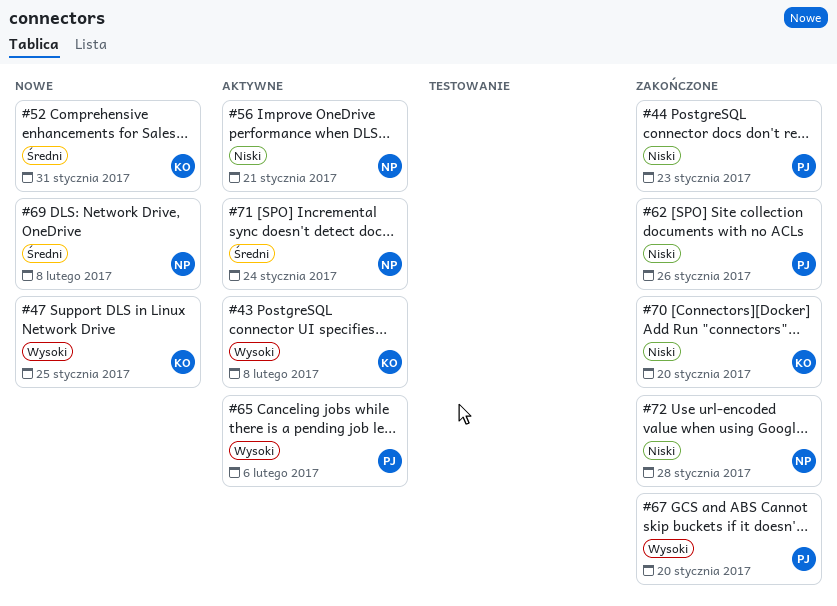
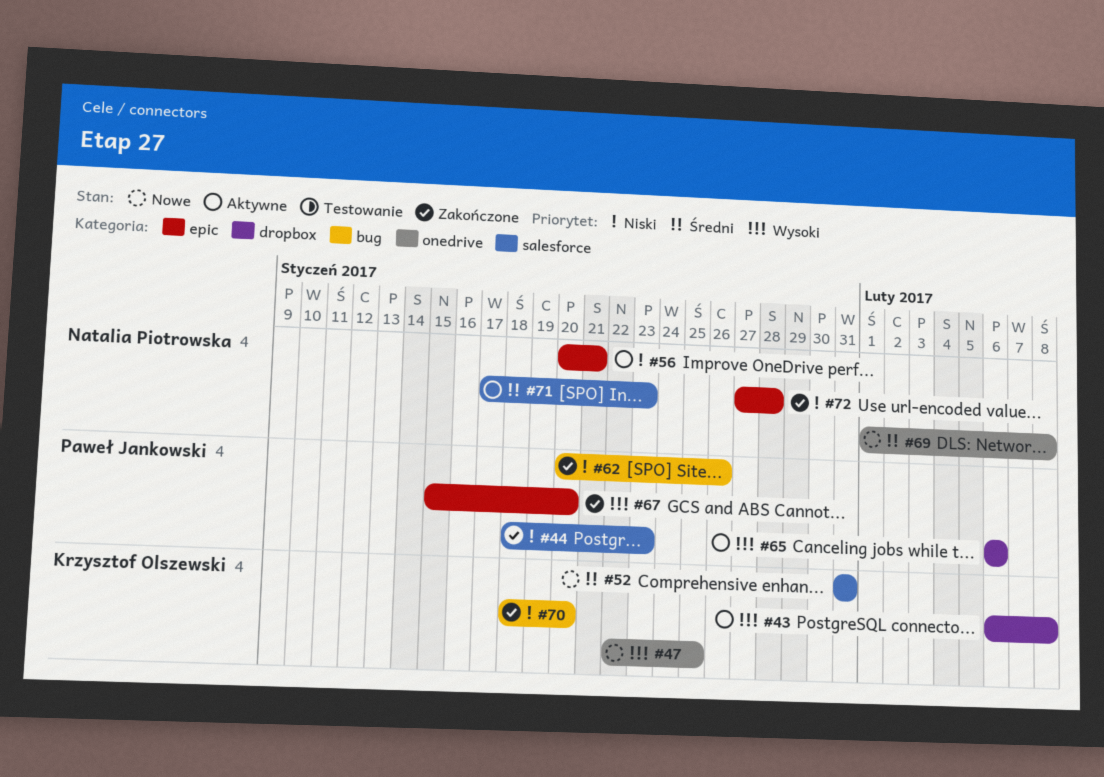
#71, due: Jan 24 -> Jan 23

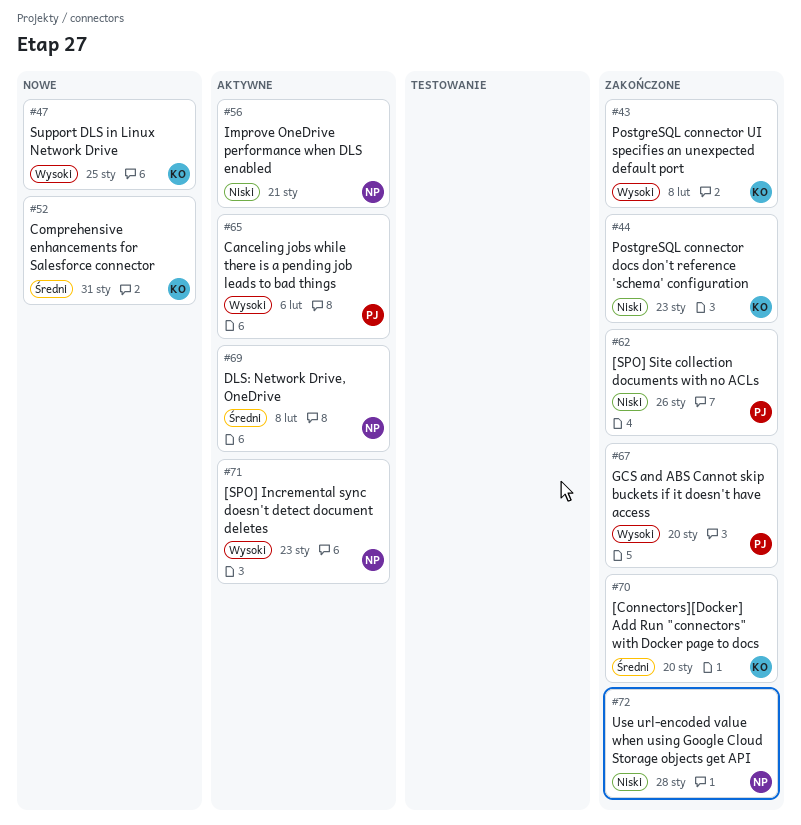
#43, status: Aktywne -> Zakończone
#44, owner: Paweł Jankowski -> Krzysztof Olszewski
#69, status: Nowe -> Aktywne
#70, priority: Niski -> Średni
#71, priority: Średni -> Wysoki

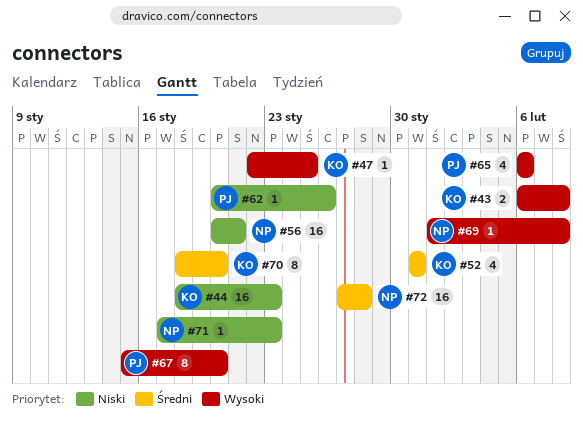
#69, priority: Średni -> Wysoki
#71, priority: Wysoki -> Niski
#72, priority: Niski -> Średni

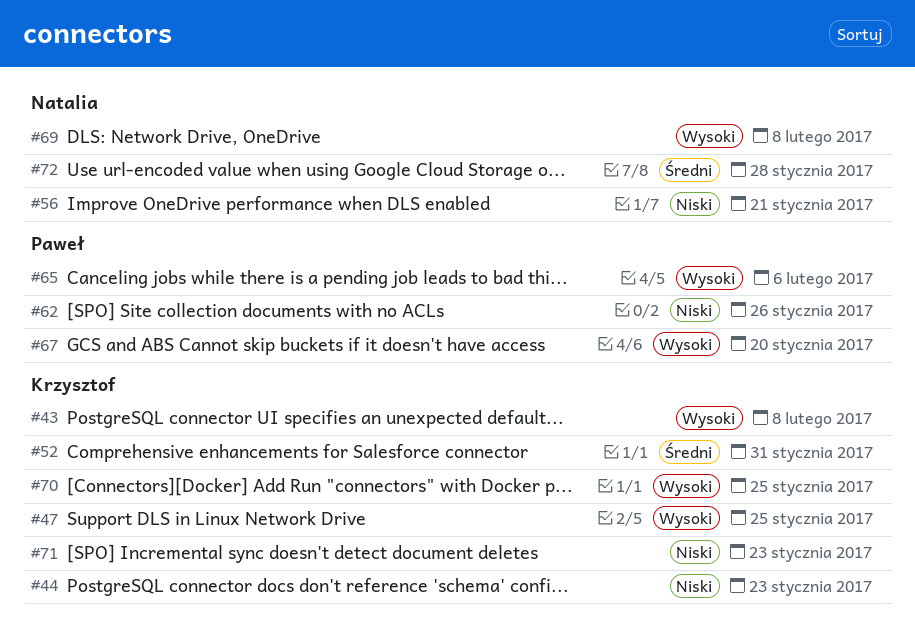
#70, priority: Średni -> Wysoki
#70, due: Jan 20 -> Jan 25
#71, owner: Natalia -> Krzysztof

